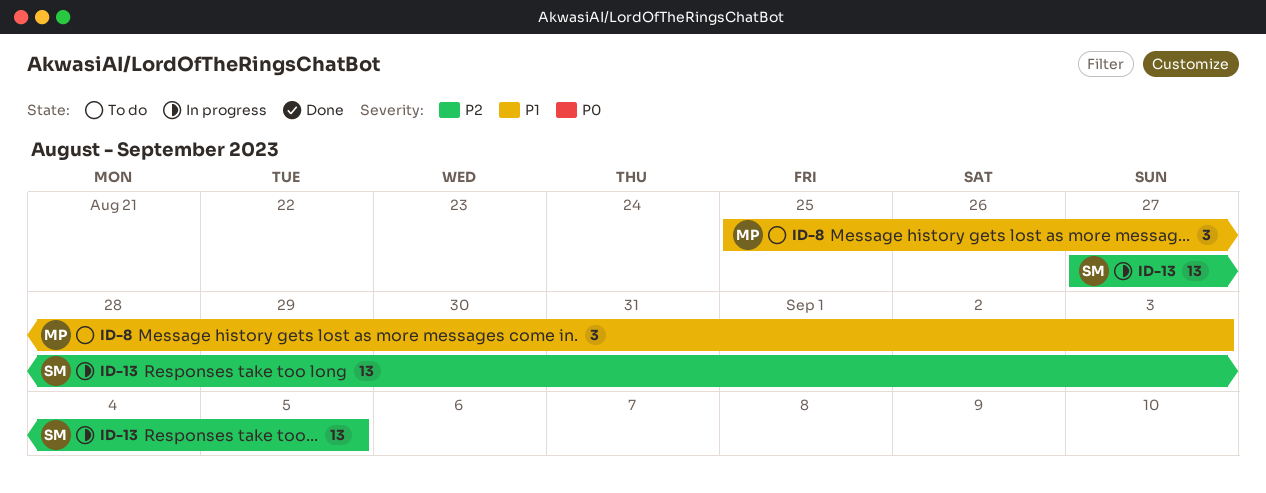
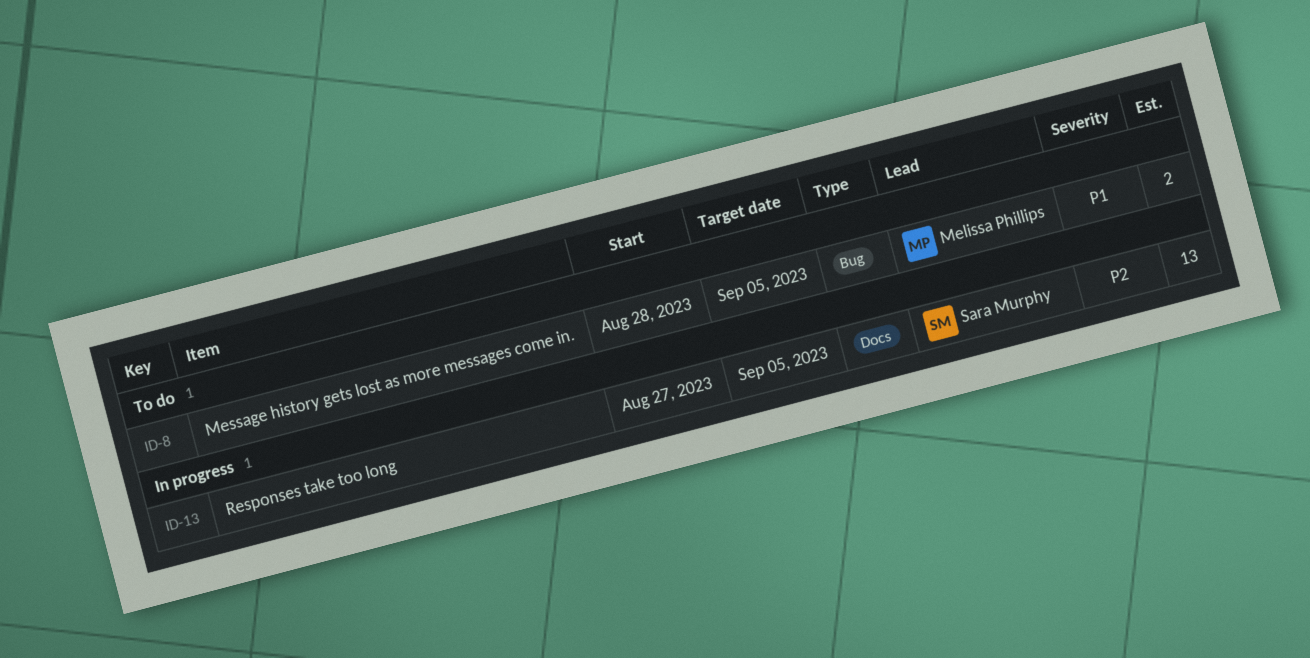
ID-8, estimate: 3 -> 2
ID-8, start: Aug 25 -> Aug 28
ID-8, due: Sep 3 -> Sep 5

